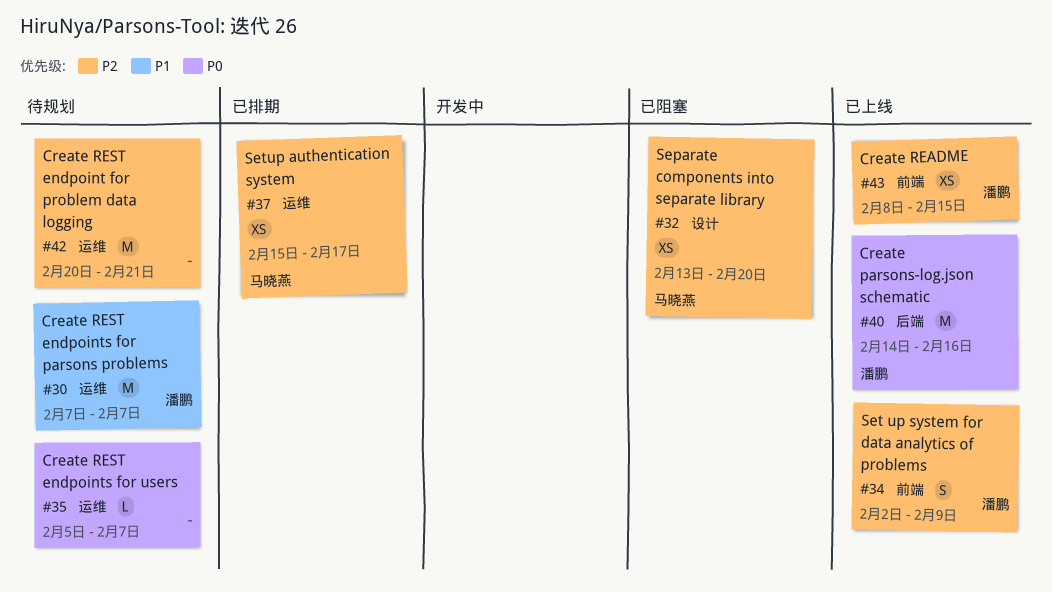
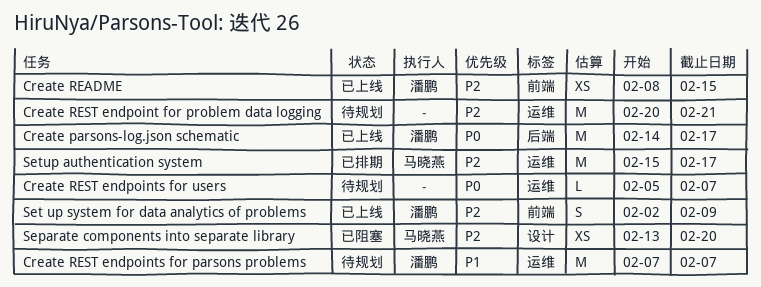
Create parsons-log.json schematic, due: Feb 16 -> Feb 17
Setup authentication system, estimate: XS -> M

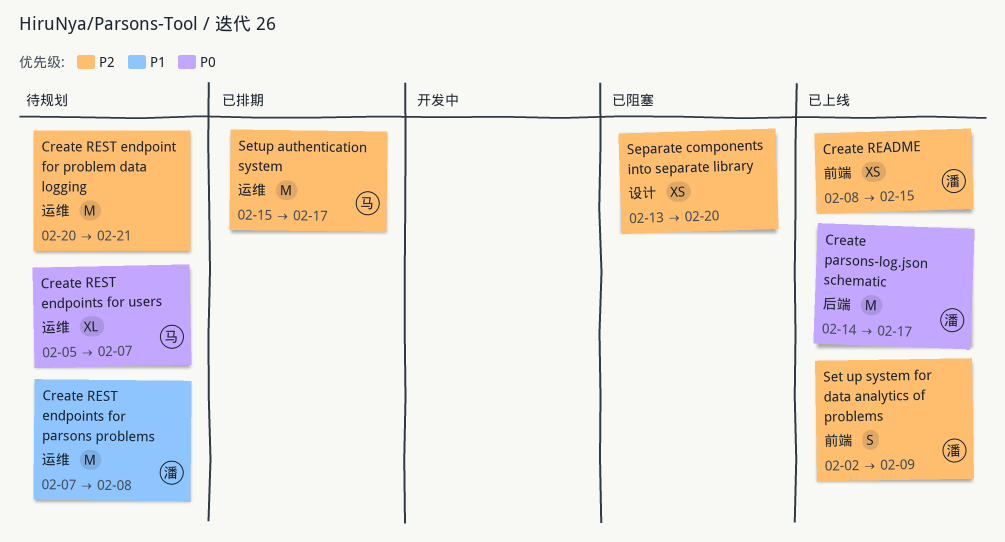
Create REST endpoints for parsons problems, due: Feb 7 -> Feb 8
Create REST endpoints for users, owner: none -> 马晓燕
Create REST endpoints for users, estimate: L -> XL
Separate components into separate library, owner: 马晓燕 -> none

